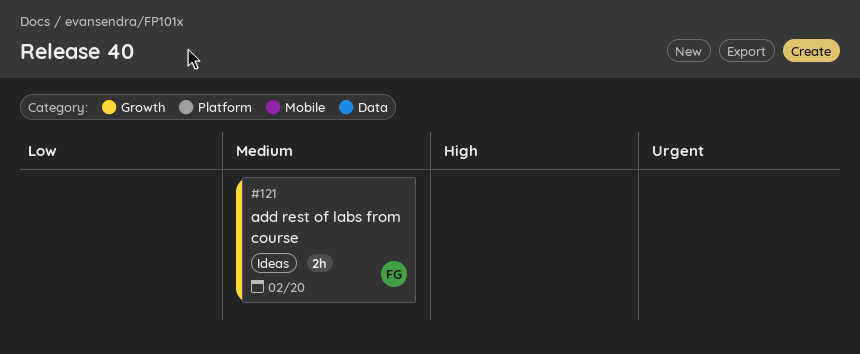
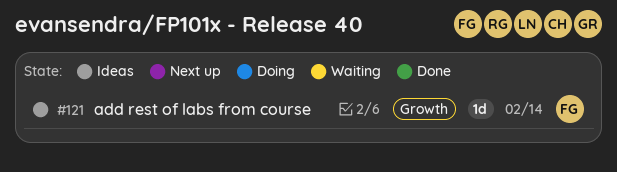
#121, estimate: 2h -> 1d
#121, due: Feb 20 -> Feb 14

